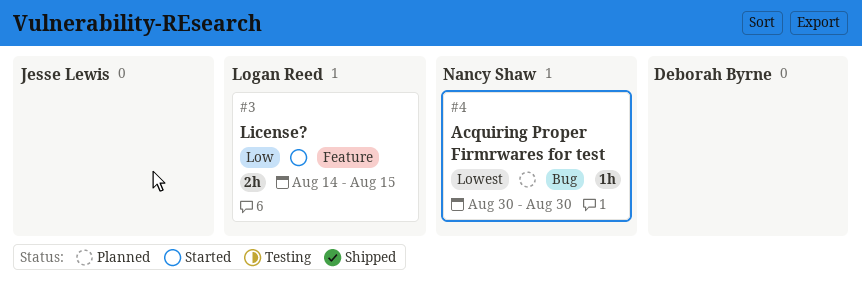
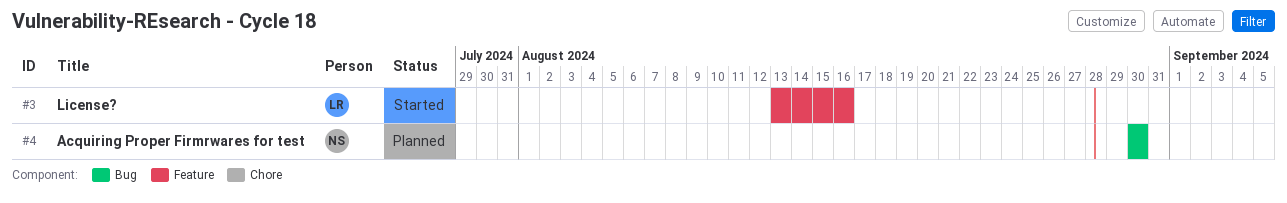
#3, start: Aug 14 -> Aug 13
#3, due: Aug 15 -> Aug 16

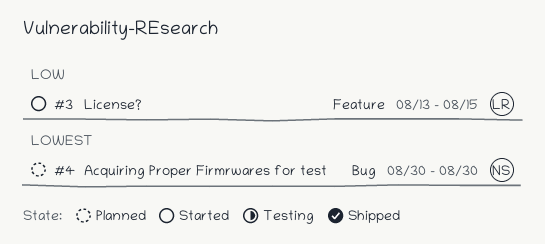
#3, due: Aug 16 -> Aug 15

